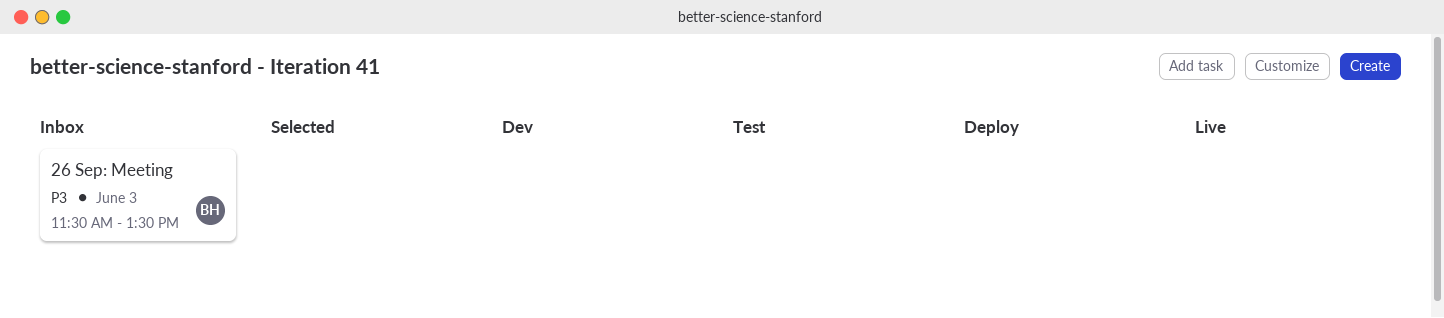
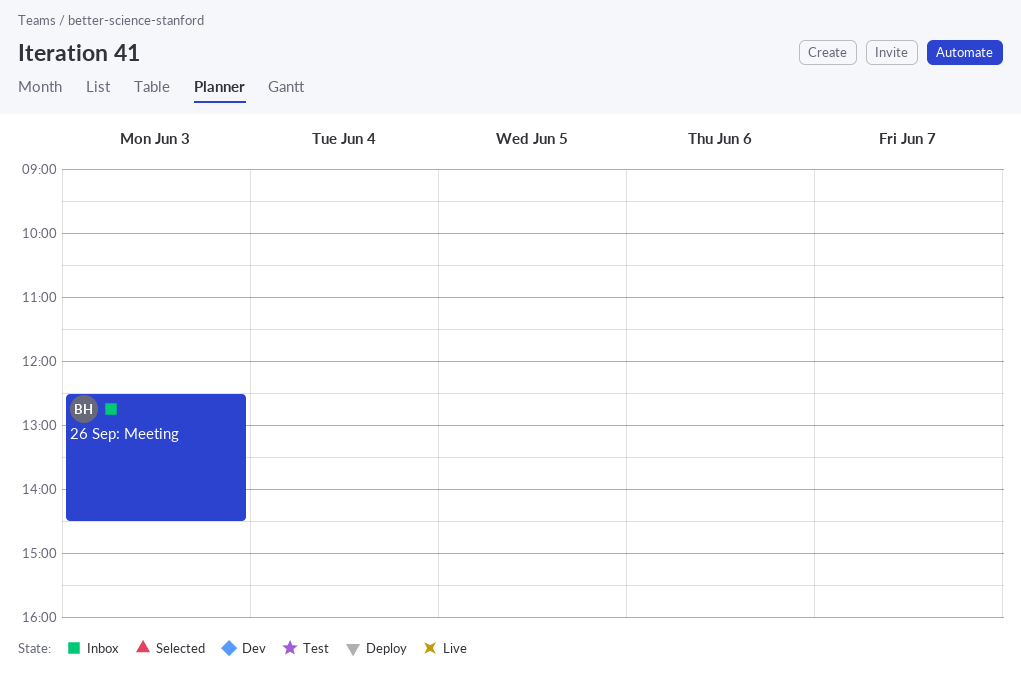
26 Sep: Meeting, begins: 11:30 -> 12:30
26 Sep: Meeting, ends: 13:30 -> 14:30

